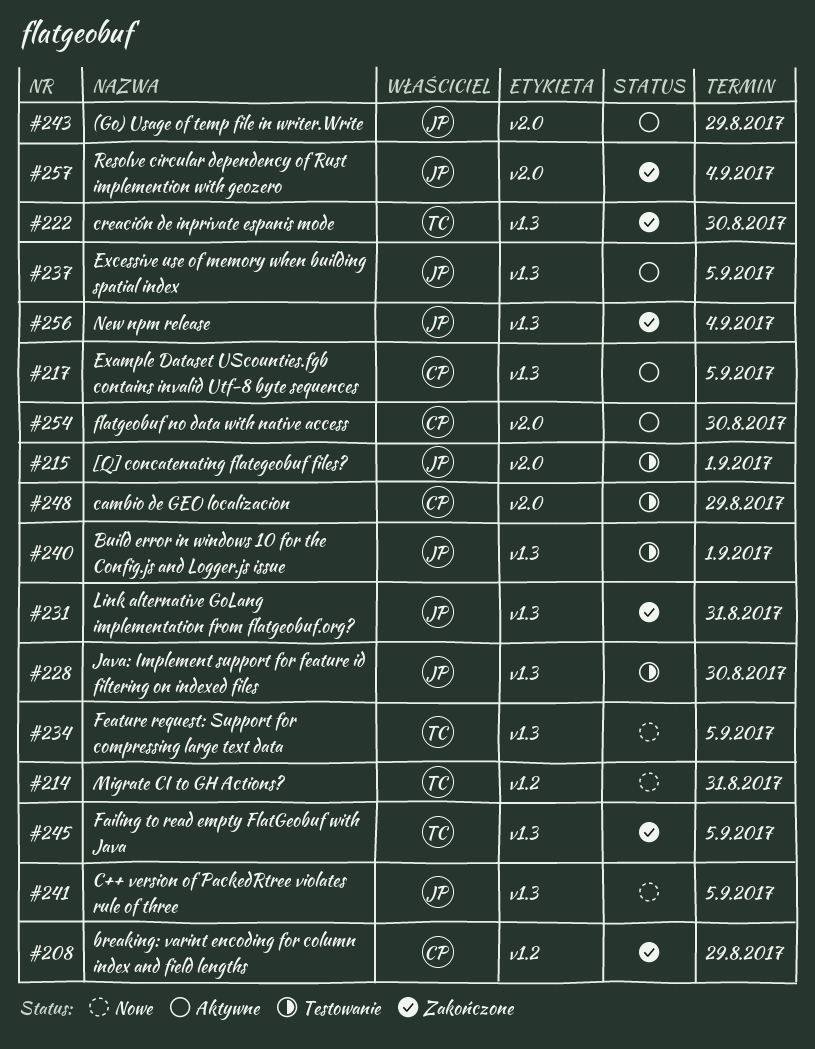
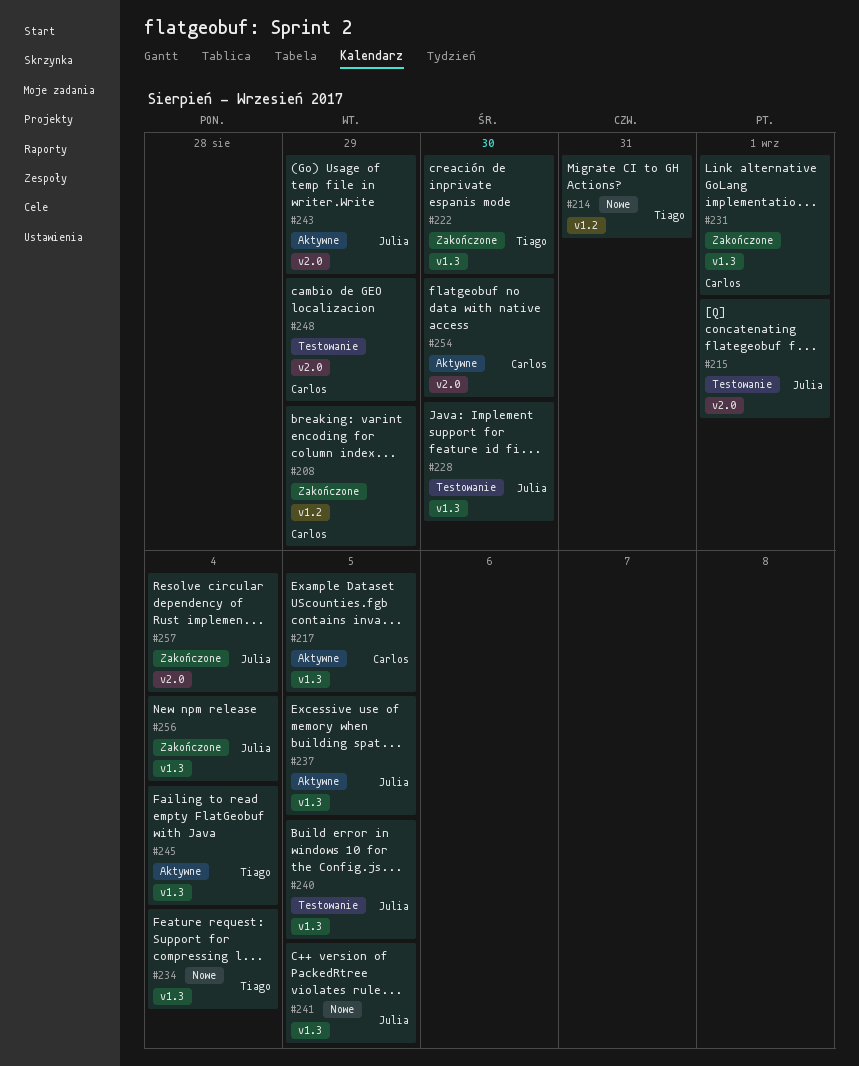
#231, owner: Julia -> Carlos
#231, due: Aug 31 -> Sep 1
#234, due: Sep 5 -> Sep 4
#240, due: Sep 1 -> Sep 5
#245, status: Zakończone -> Aktywne
#245, due: Sep 5 -> Sep 4

